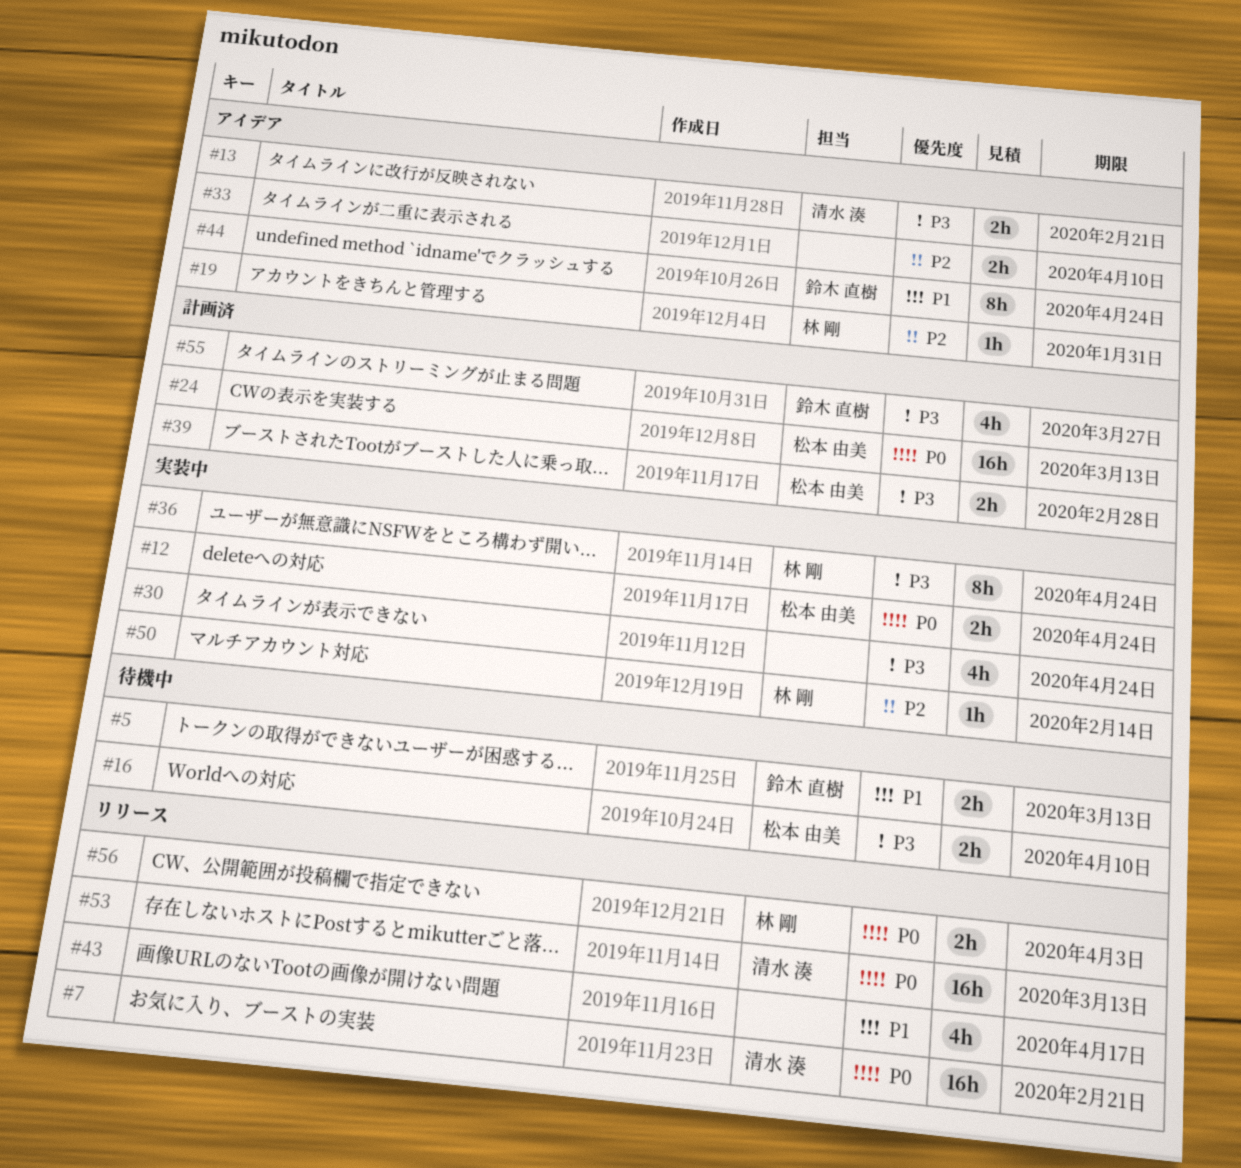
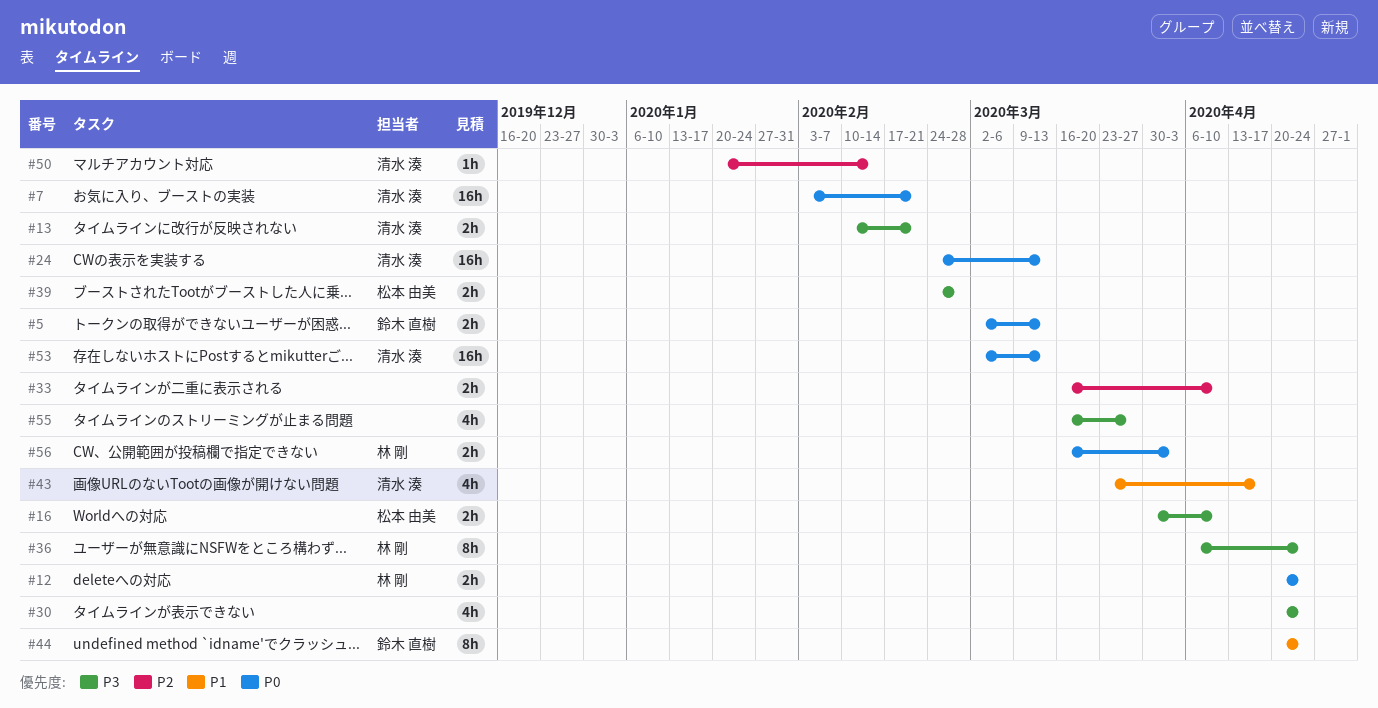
#5, priority: P1 -> P0
#12, owner: 松本 由美 -> 林 剛
#19: present -> none
#24, owner: 松本 由美 -> 清水 湊
#43, owner: none -> 清水 湊
#50, owner: 林 剛 -> 清水 湊
#55, owner: 鈴木 直樹 -> none

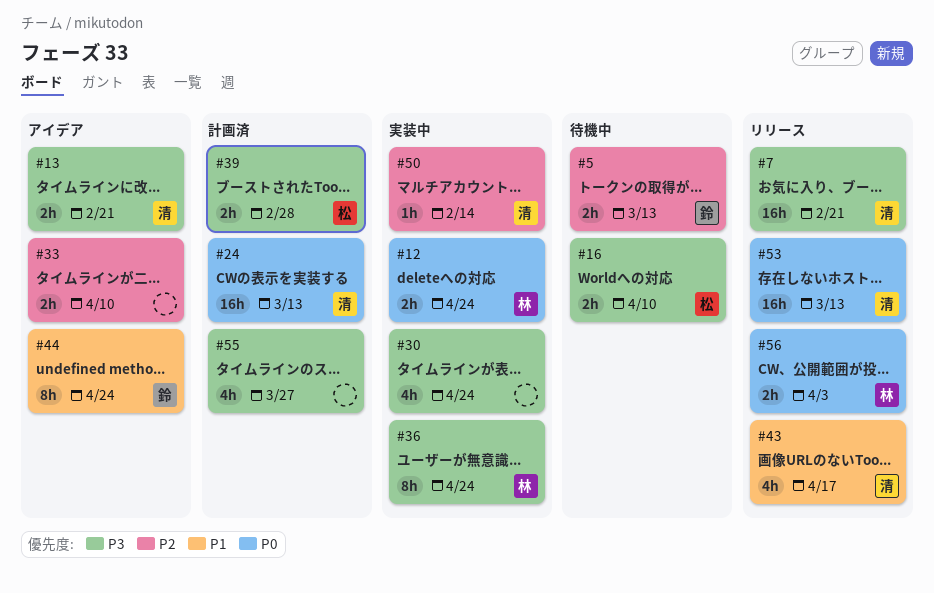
#5, priority: P0 -> P2
#7, priority: P0 -> P3

